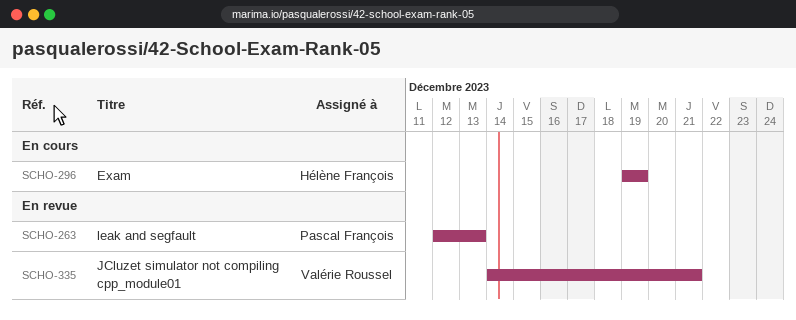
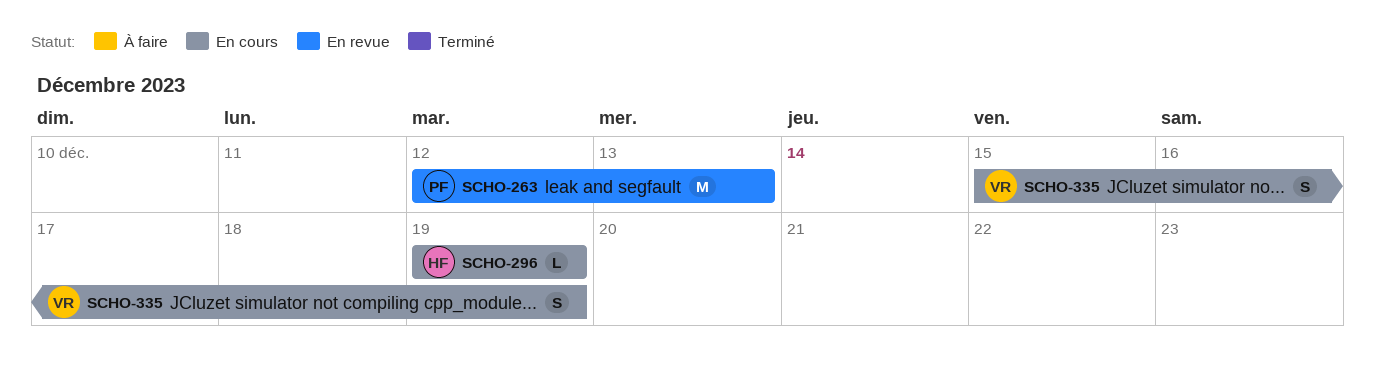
SCHO-335, status: En revue -> En cours
SCHO-335, start: Dec 14 -> Dec 15
SCHO-335, due: Dec 21 -> Dec 19

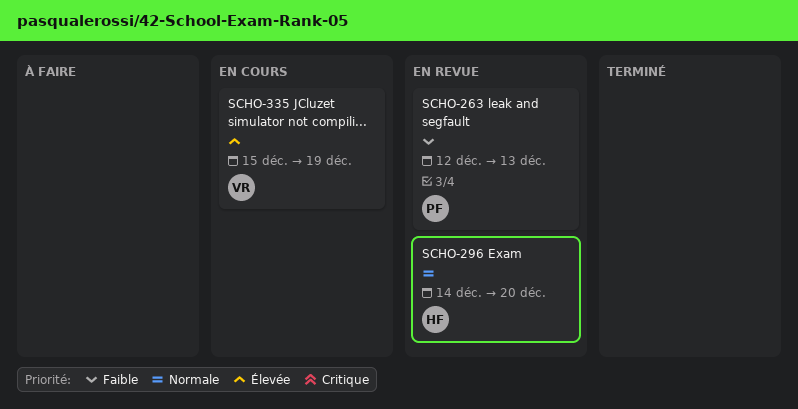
SCHO-296, status: En cours -> En revue
SCHO-296, start: Dec 19 -> Dec 14
SCHO-296, due: Dec 19 -> Dec 20

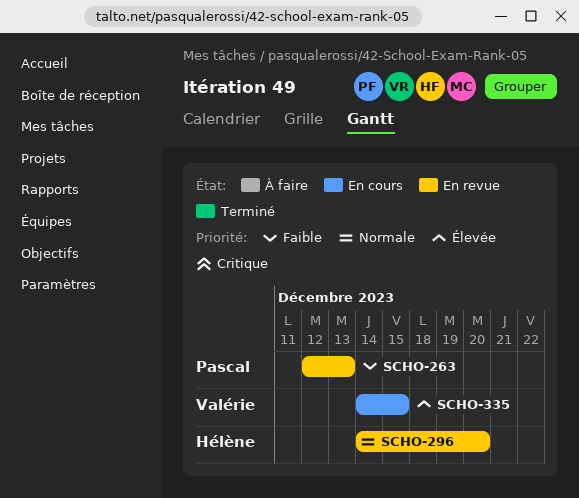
SCHO-335, start: Dec 15 -> Dec 14
SCHO-335, due: Dec 19 -> Dec 15

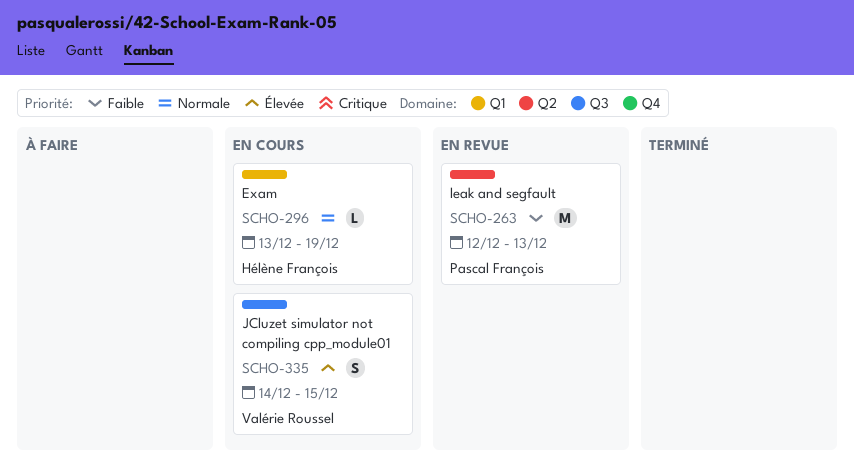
SCHO-296, status: En revue -> En cours
SCHO-296, start: Dec 14 -> Dec 13
SCHO-296, due: Dec 20 -> Dec 19

